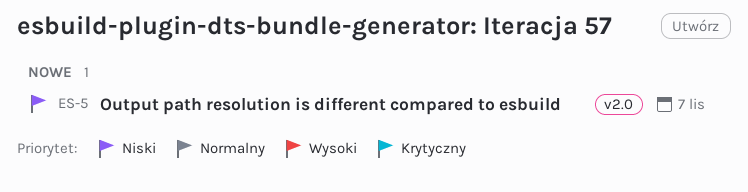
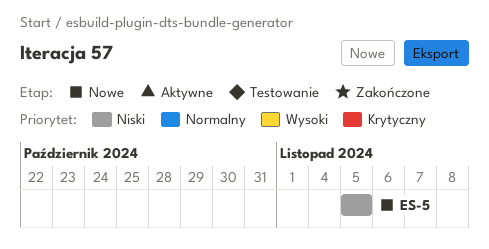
ES-5, due: Nov 7 -> Nov 5

